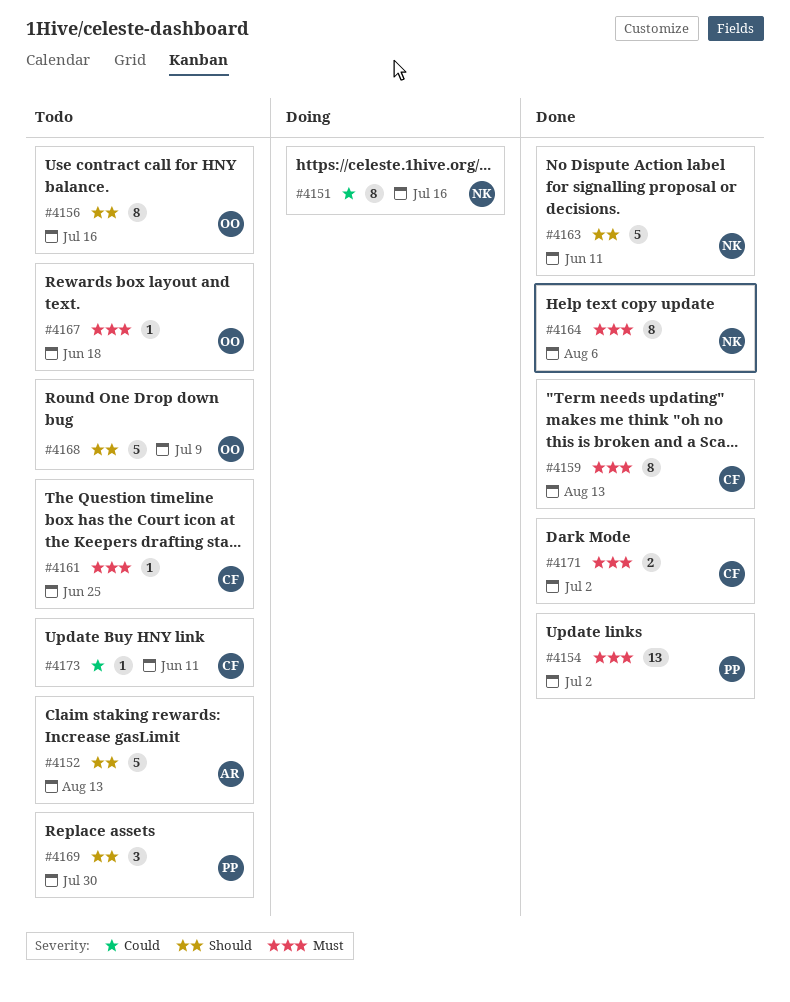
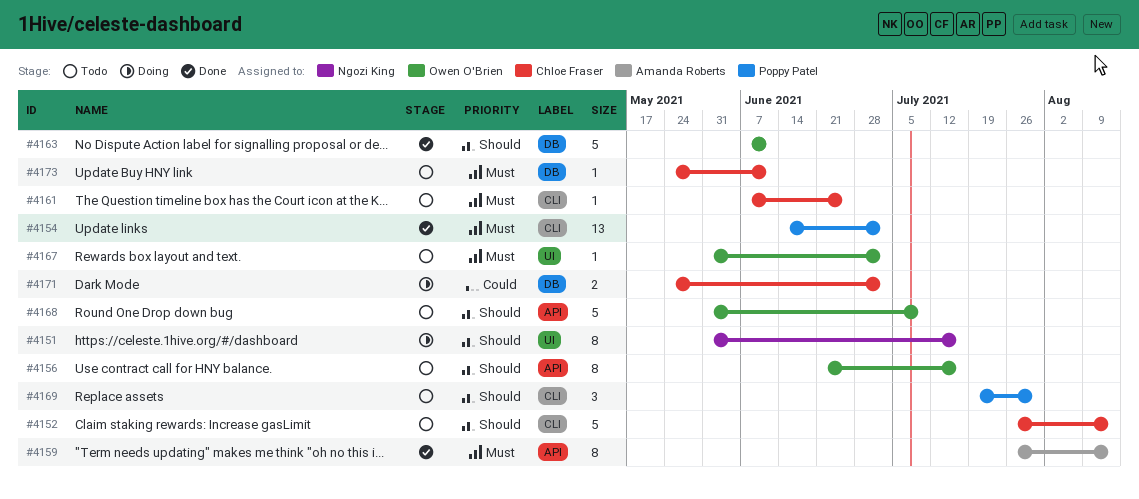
#4151, priority: Could -> Should
#4152, owner: Amanda Roberts -> Chloe Fraser
#4159, owner: Chloe Fraser -> Amanda Roberts
#4163, owner: Ngozi King -> Owen O'Brien
#4164: present -> none
#4167, due: Jun 18 -> Jul 2
#4171, status: Done -> Doing
#4171, priority: Must -> Could
#4173, priority: Could -> Must

